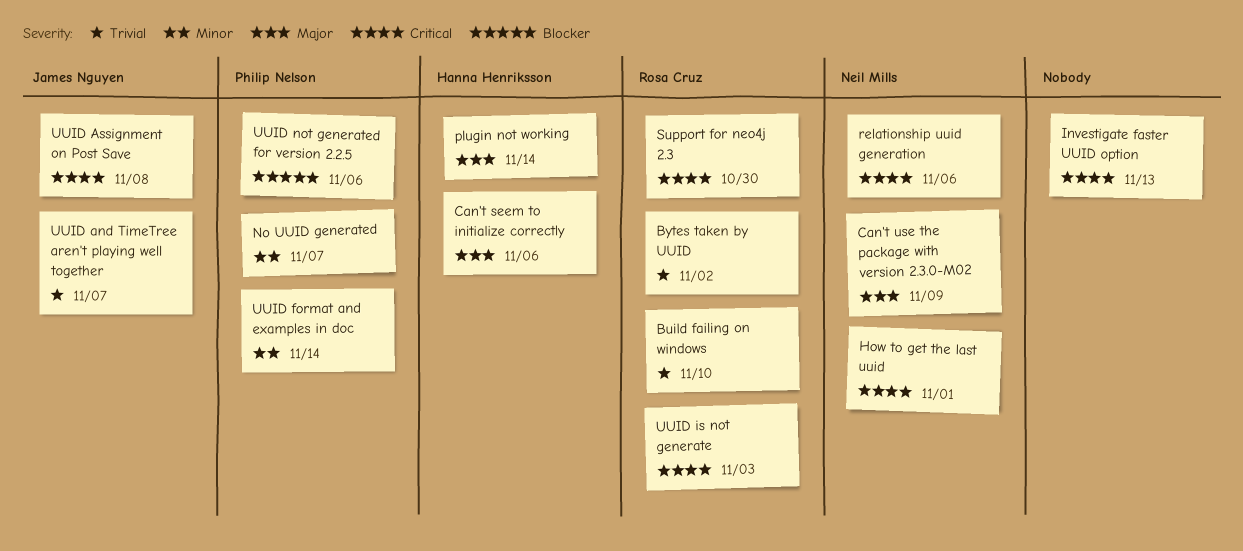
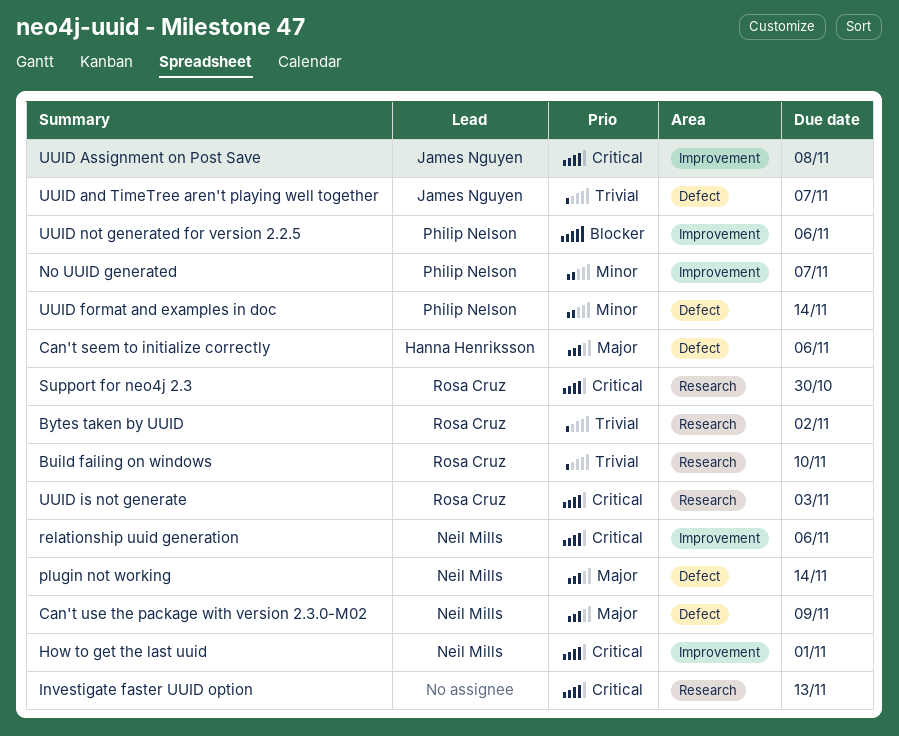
plugin not working, owner: Hanna Henriksson -> Neil Mills

